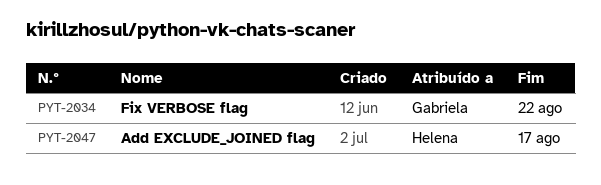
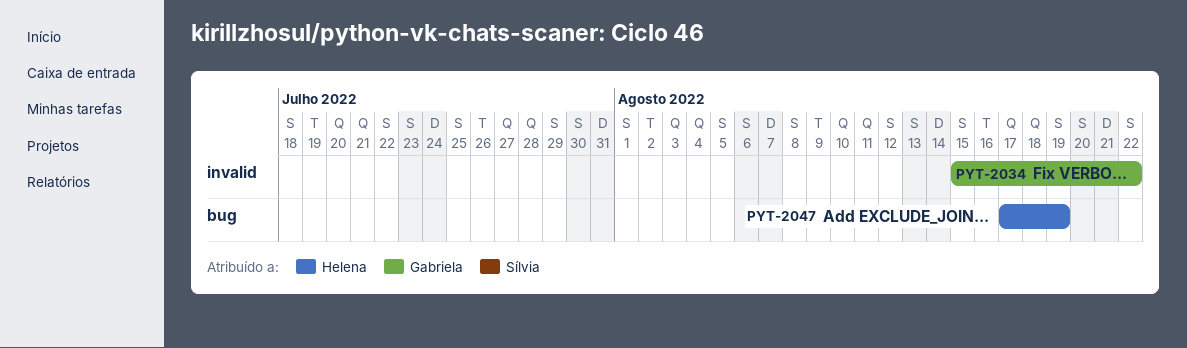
PYT-2047, due: Aug 17 -> Aug 19

